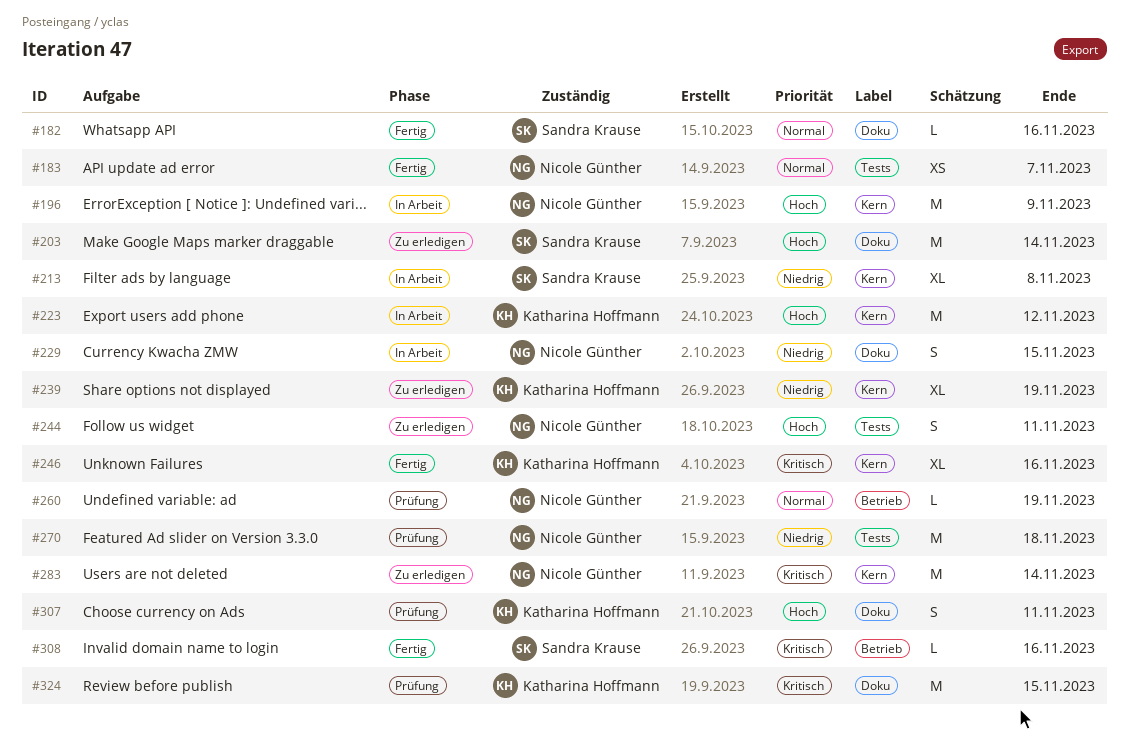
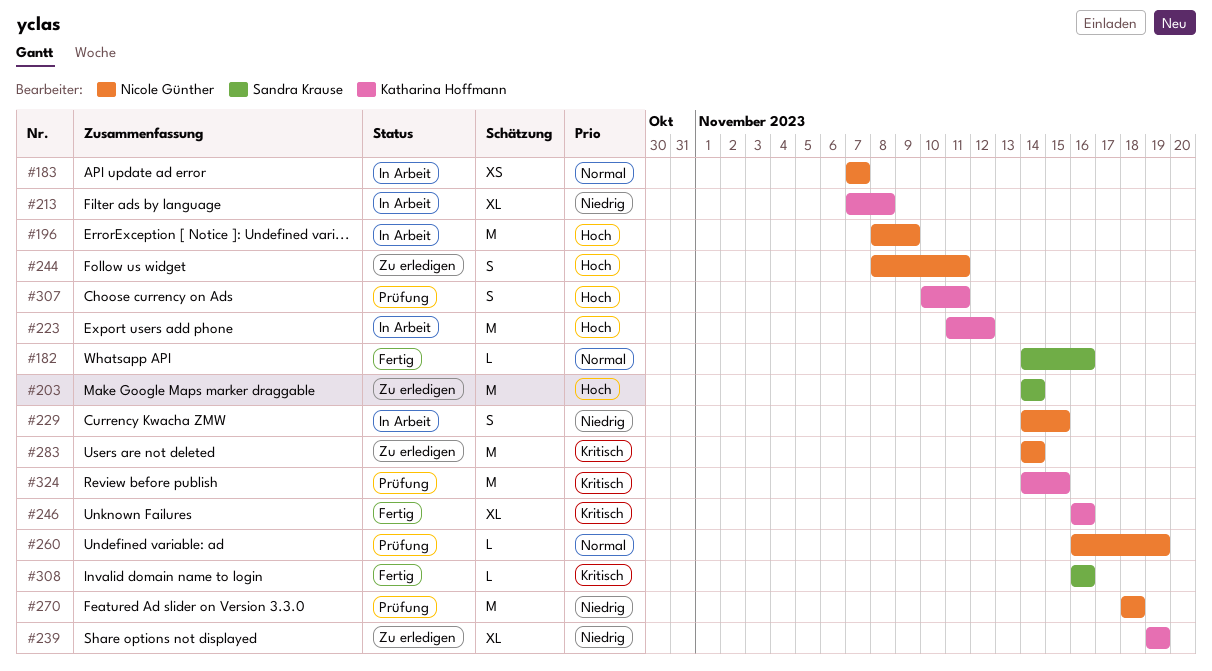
#183, status: Fertig -> In Arbeit
#213, owner: Sandra Krause -> Katharina Hoffmann

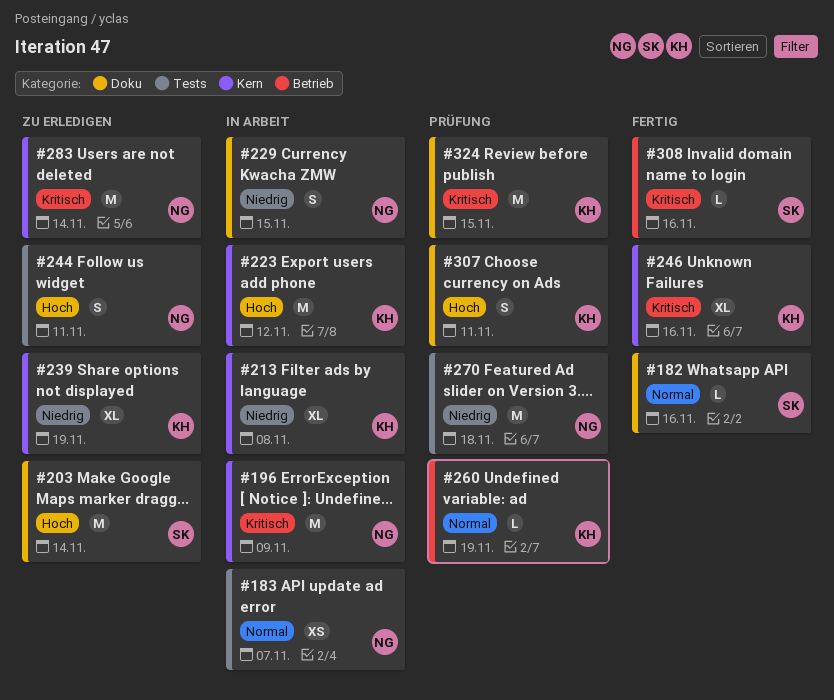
#196, priority: Hoch -> Kritisch
#260, owner: Nicole Günther -> Katharina Hoffmann

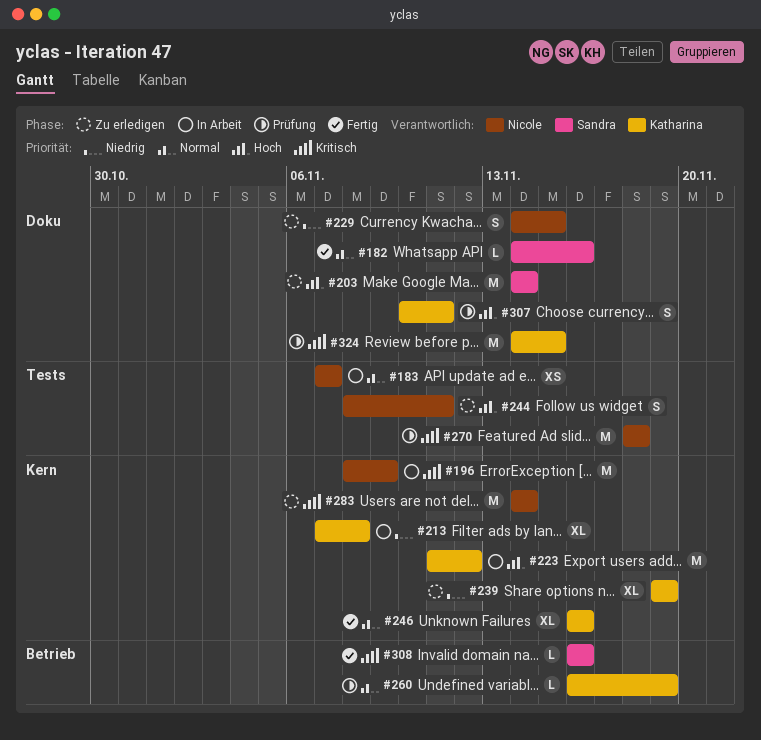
#229, status: In Arbeit -> Zu erledigen
#246, priority: Kritisch -> Normal
#270, priority: Niedrig -> Kritisch

